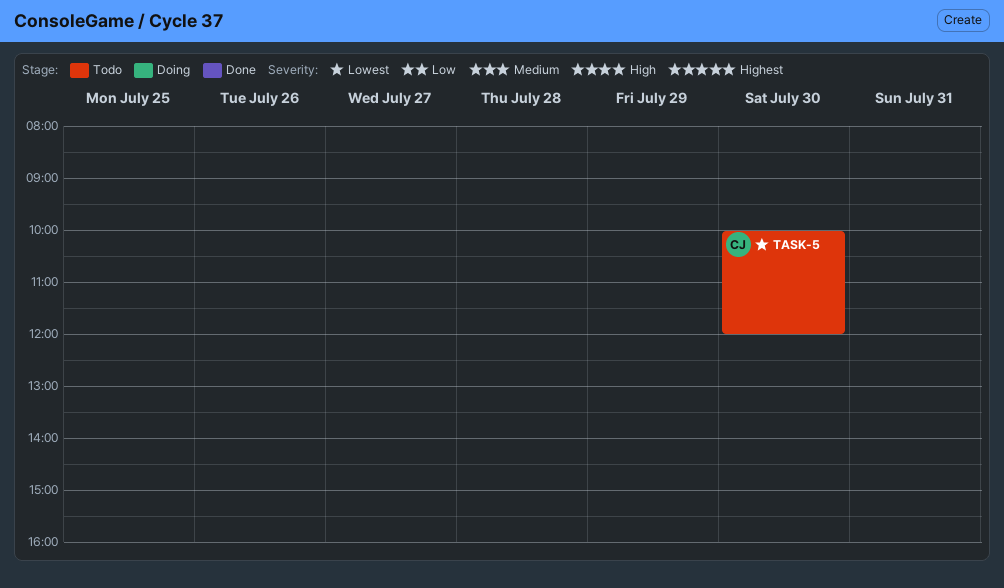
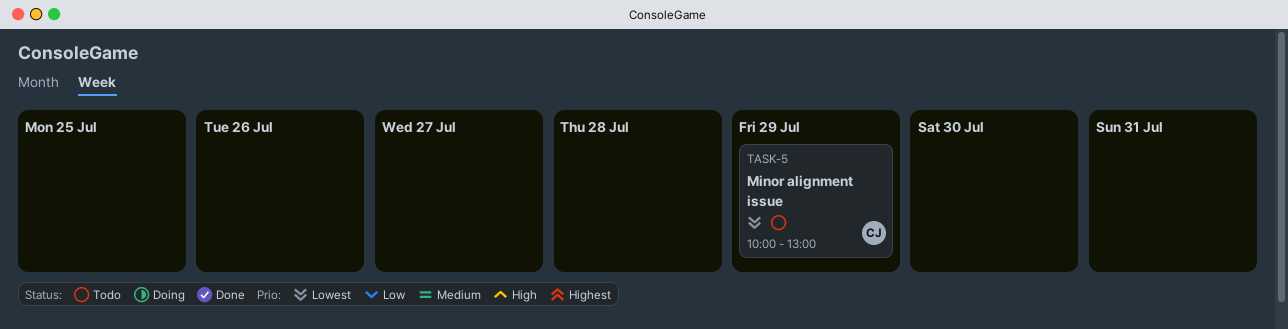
TASK-5, day: Jul 30 -> Jul 29
TASK-5, ends: 12:00 -> 13:00

